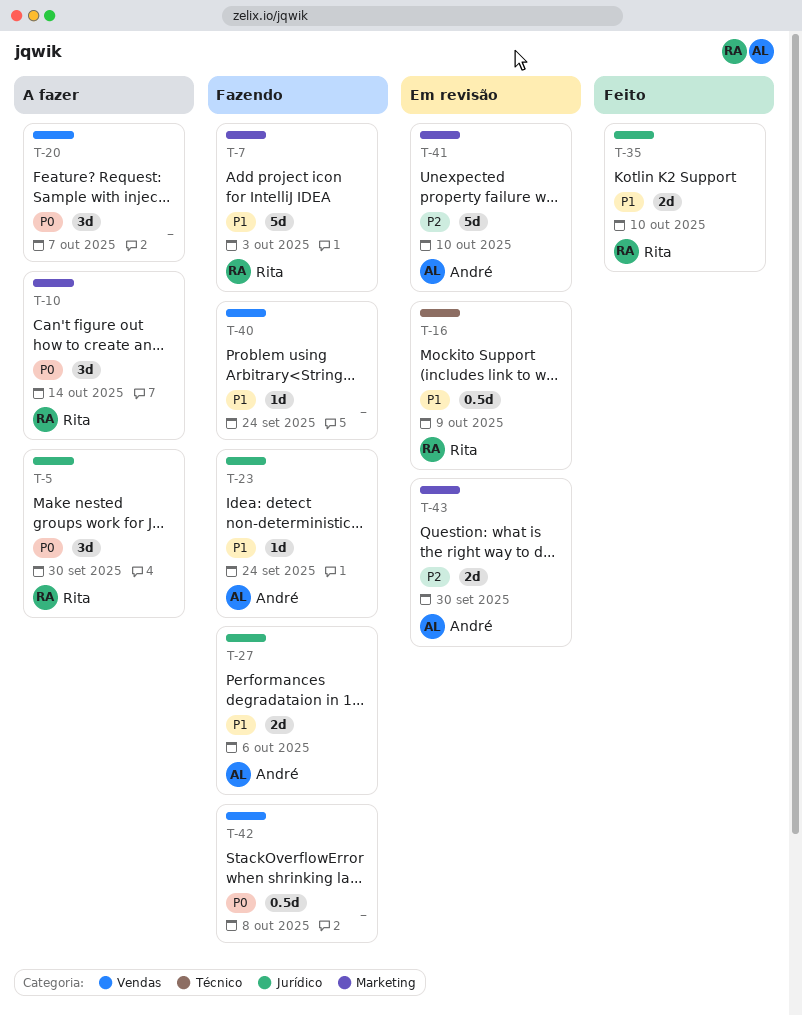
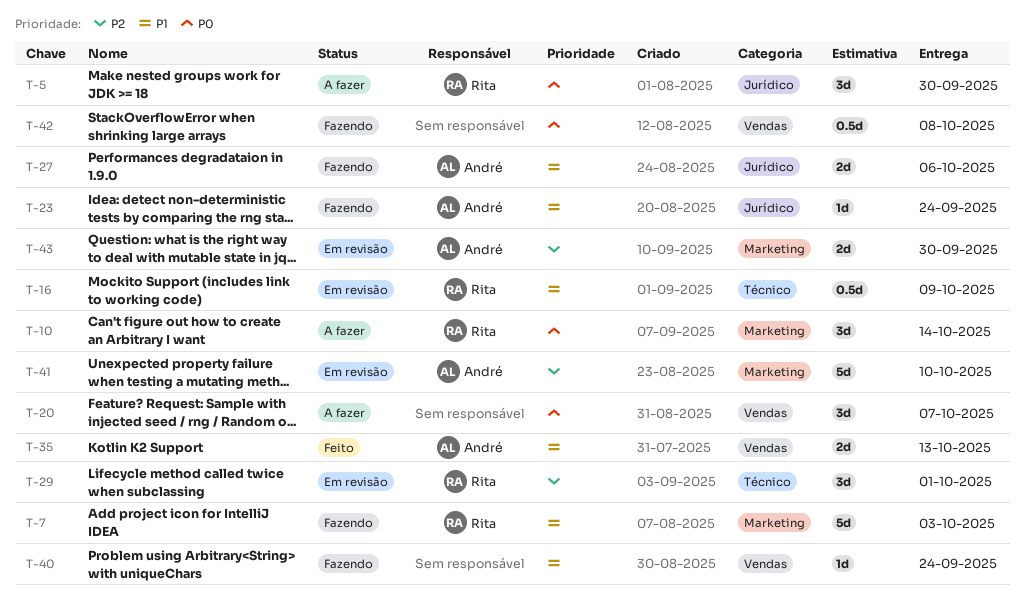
T-29: none -> present
T-35, owner: Rita -> André
T-35, label: Jurídico -> Vendas
T-35, due: Oct 10 -> Oct 13

